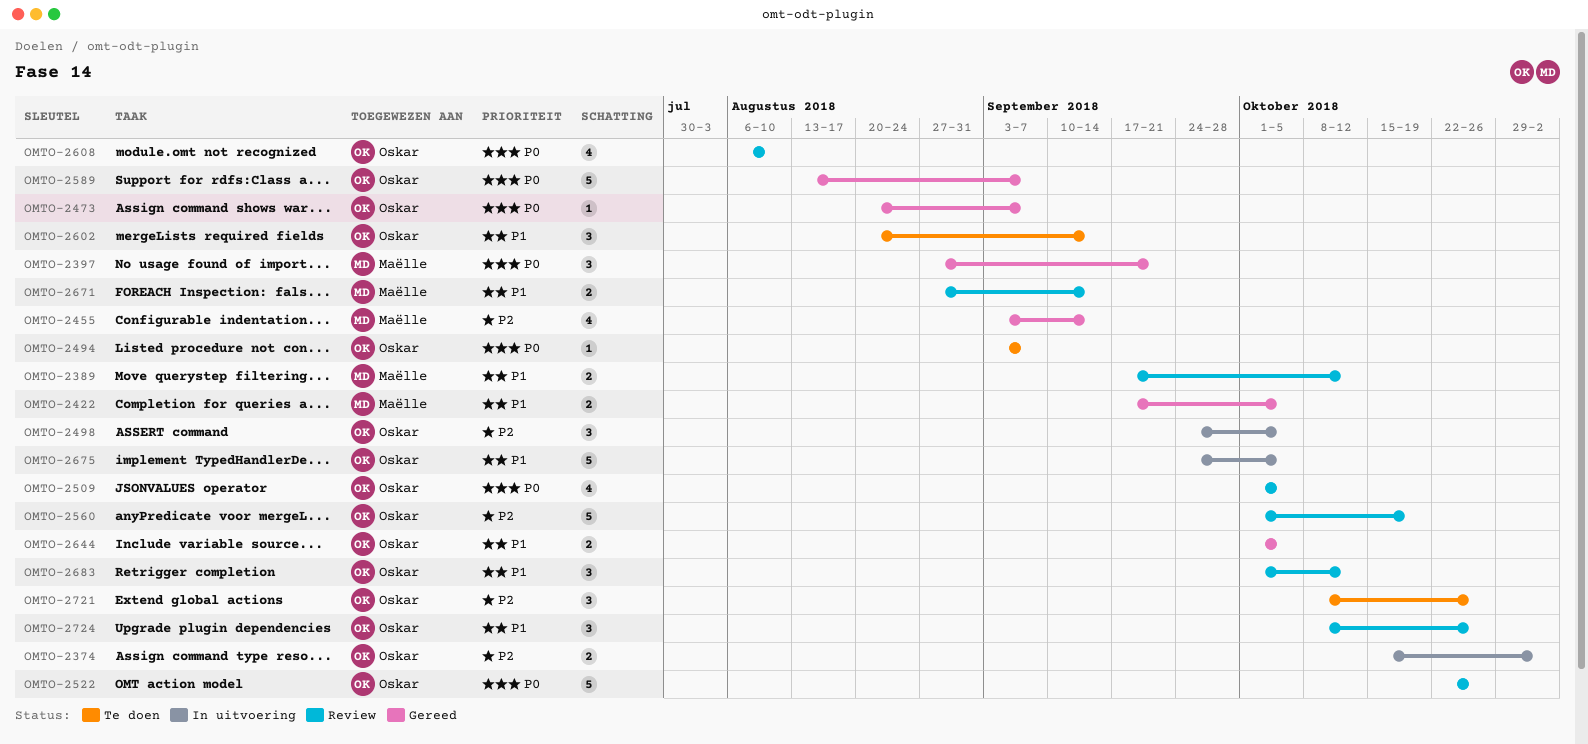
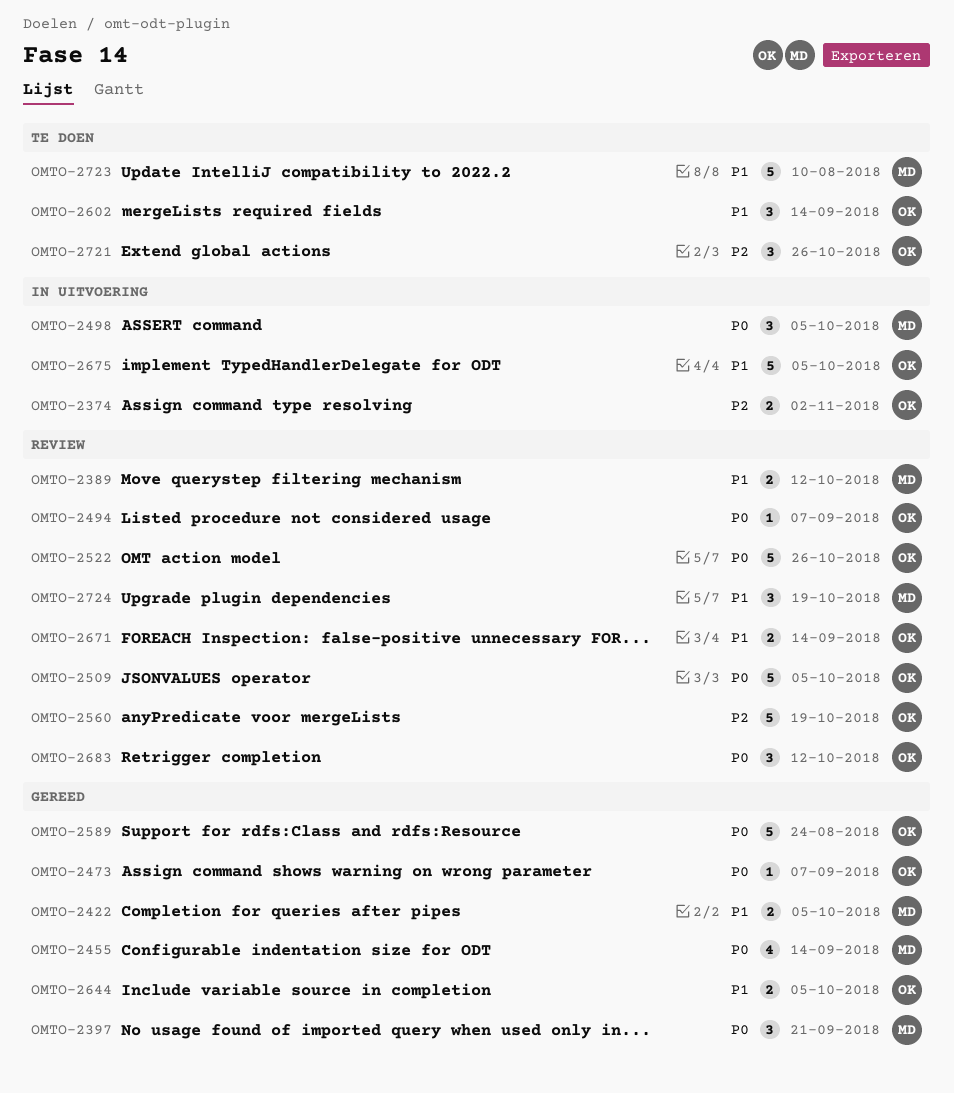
OMTO-2455, priority: P2 -> P0
OMTO-2494, status: Te doen -> Review
OMTO-2498, owner: Oskar -> Maëlle
OMTO-2498, priority: P2 -> P0
OMTO-2509, estimate: 4 -> 5
OMTO-2589, due: Sep 7 -> Aug 24
OMTO-2608: present -> none
OMTO-2671, owner: Maëlle -> Oskar
OMTO-2683, priority: P1 -> P0
OMTO-2723: none -> present
OMTO-2724, owner: Oskar -> Maëlle
OMTO-2724, due: Oct 26 -> Oct 19

